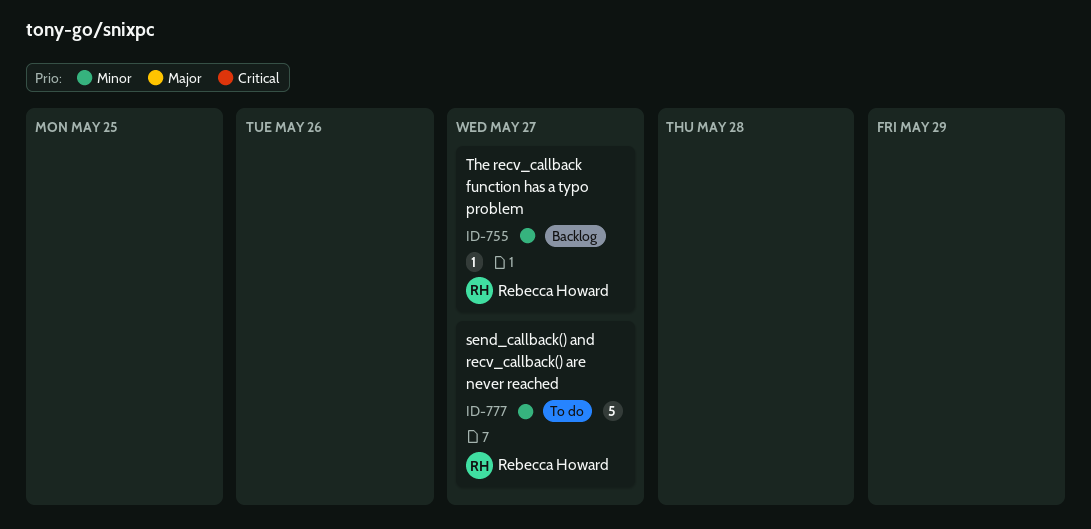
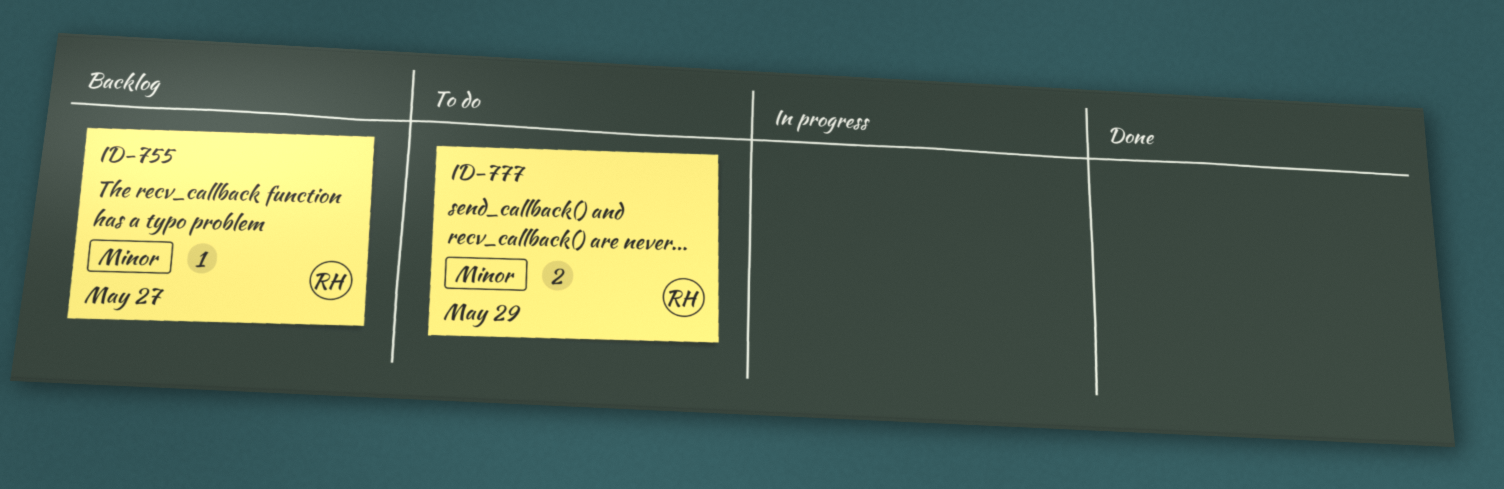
ID-777, estimate: 5 -> 2
ID-777, due: May 27 -> May 29

